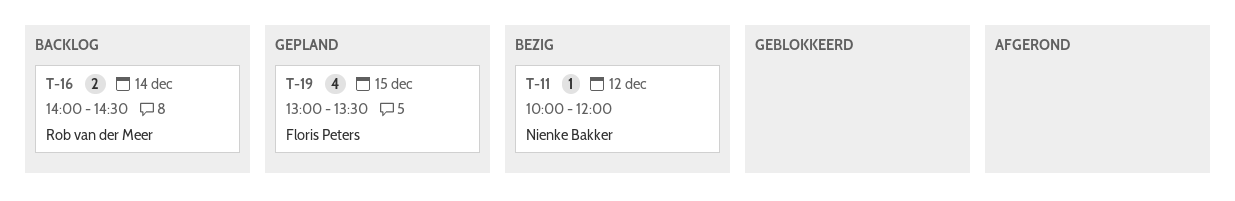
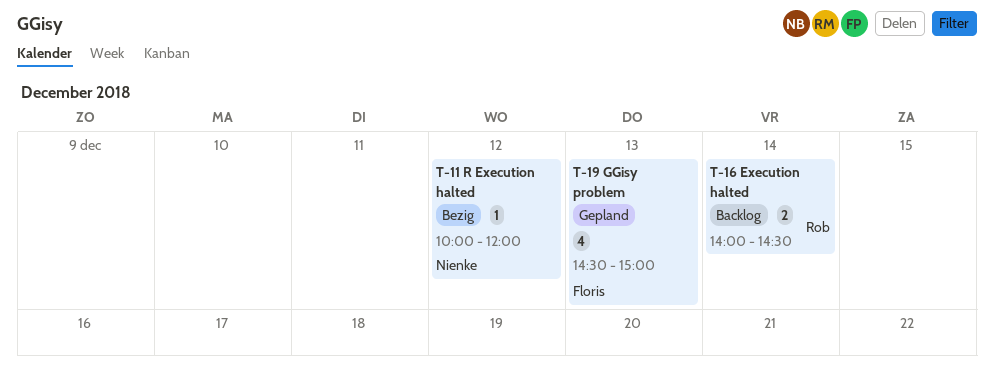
T-19, day: Dec 15 -> Dec 13
T-19, begins: 13:00 -> 14:30
T-19, ends: 13:30 -> 15:00

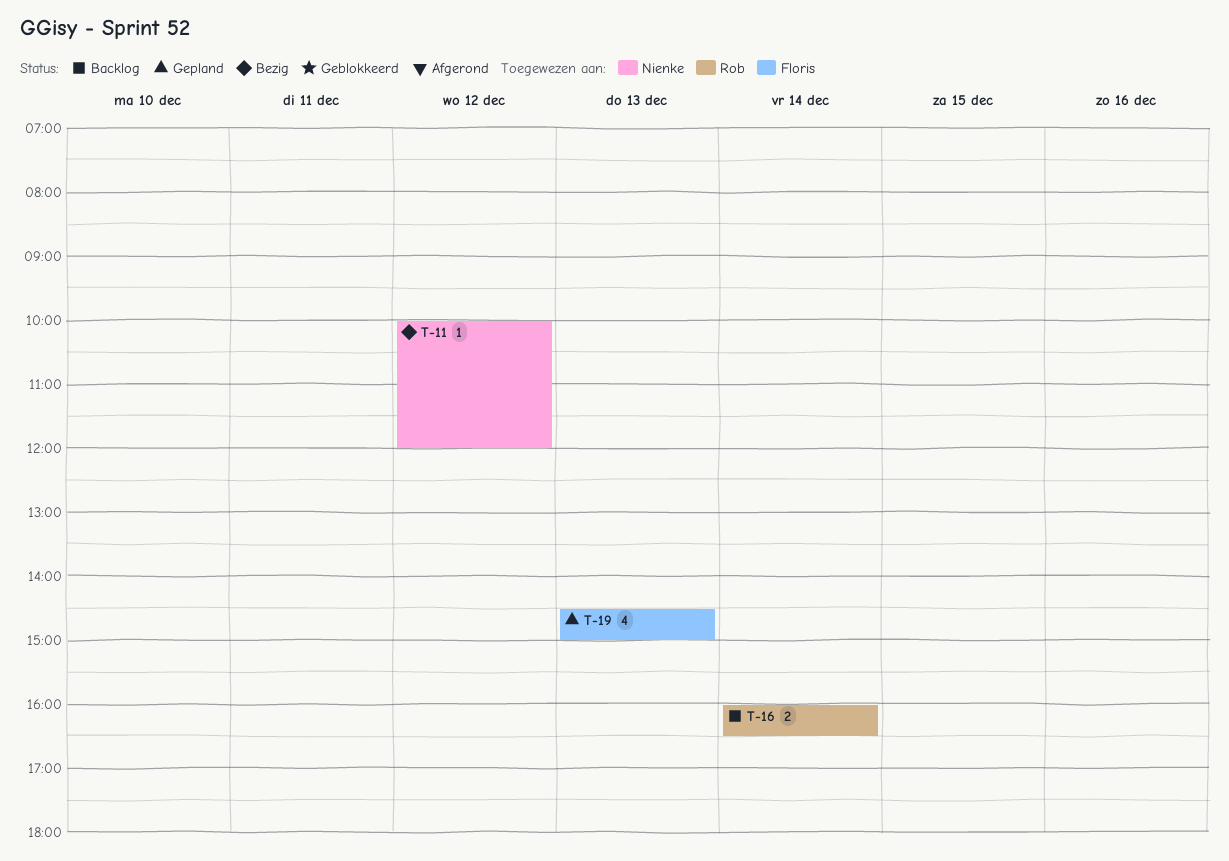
T-16, begins: 14:00 -> 16:00
T-16, ends: 14:30 -> 16:30

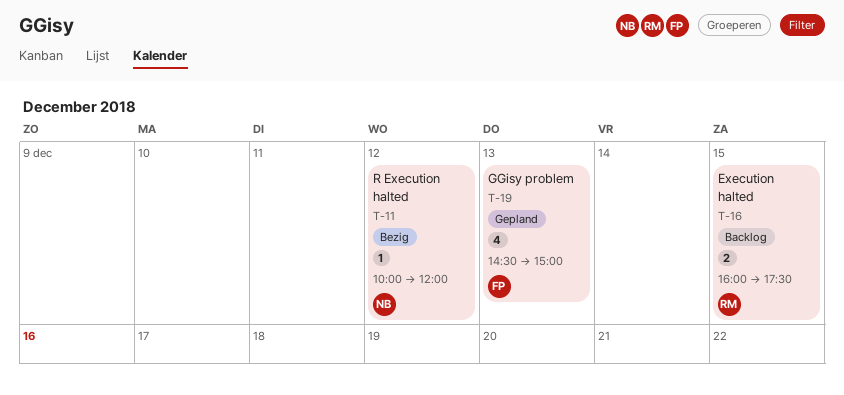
T-16, day: Dec 14 -> Dec 15
T-16, ends: 16:30 -> 17:30

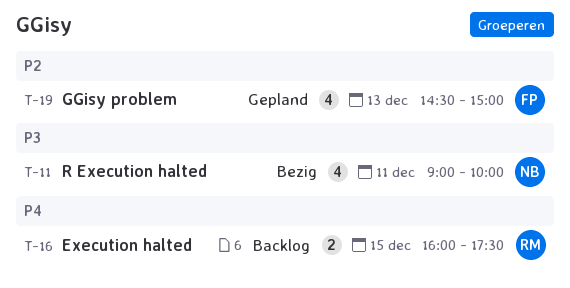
T-11, estimate: 1 -> 4
T-11, day: Dec 12 -> Dec 11
T-11, begins: 10:00 -> 09:00
T-11, ends: 12:00 -> 10:00

